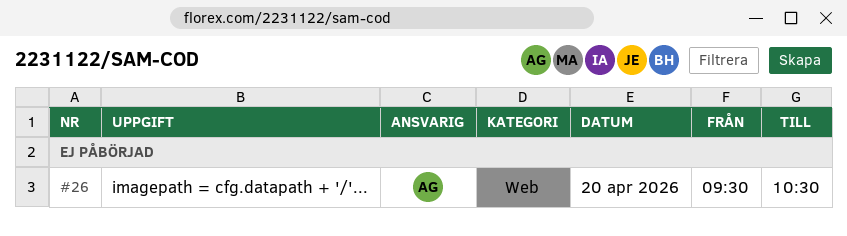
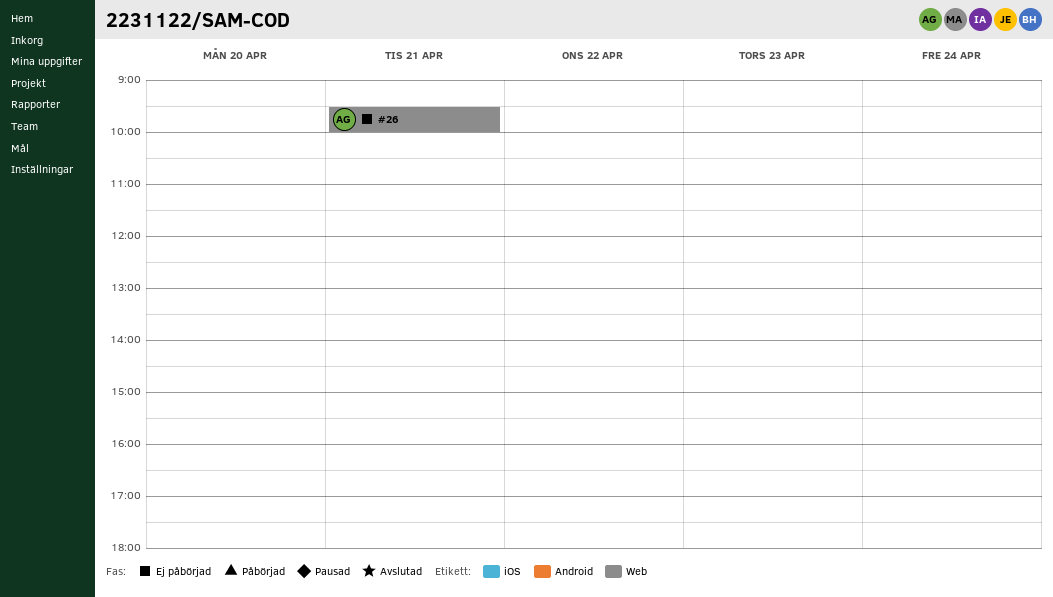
#26, day: Apr 20 -> Apr 21
#26, ends: 10:30 -> 10:00

